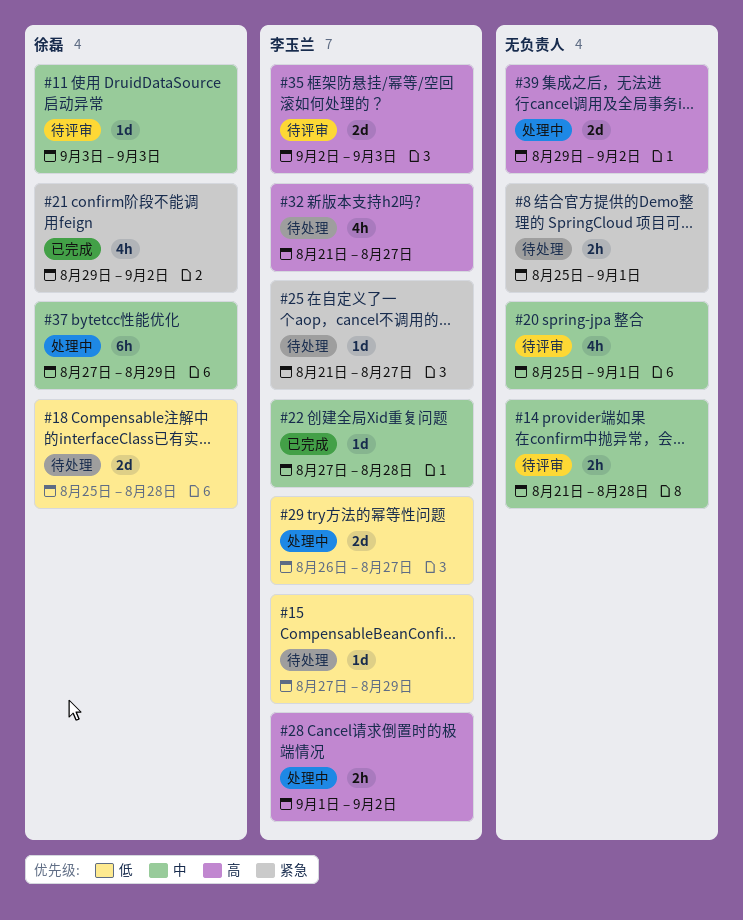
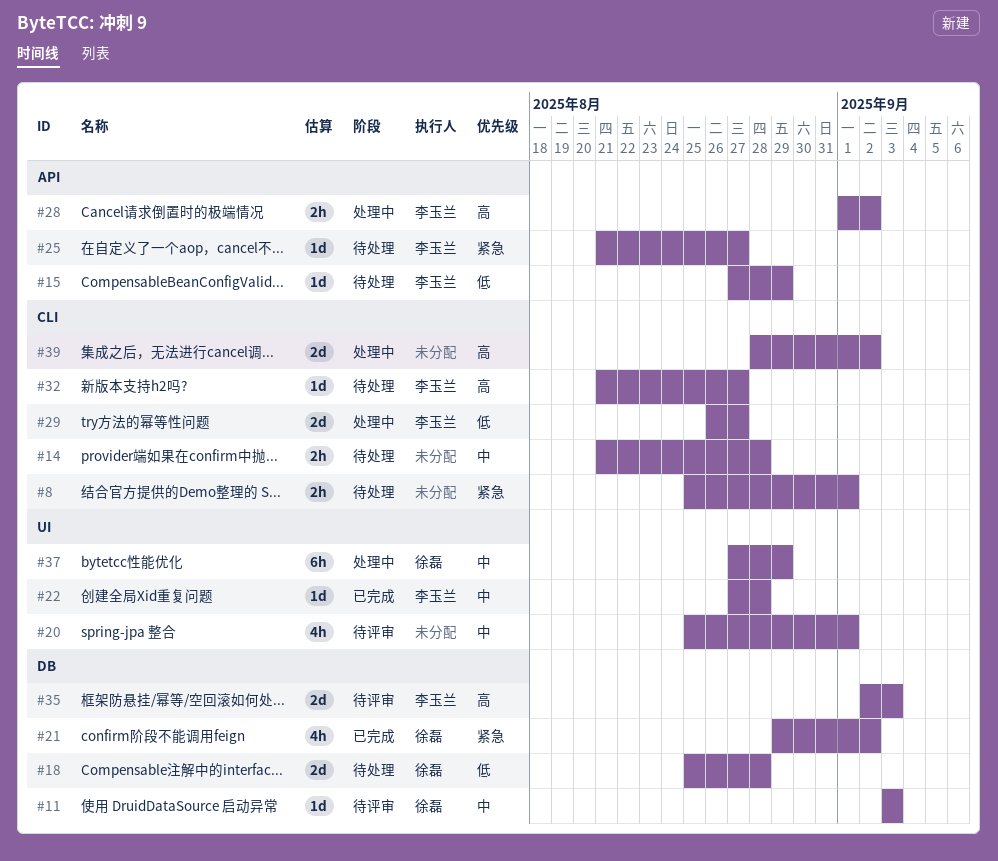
#14, status: 待评审 -> 待处理
#32, estimate: 4h -> 1d
#39, start: Aug 29 -> Aug 28

